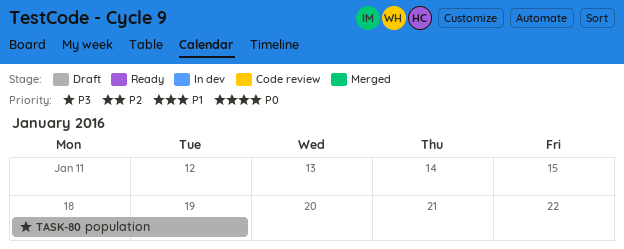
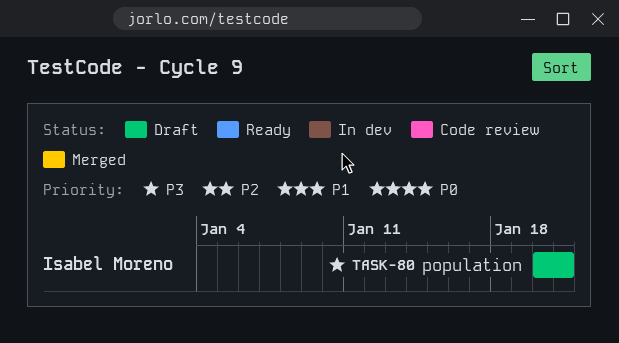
TASK-80, start: Jan 18 -> Jan 20
TASK-80, due: Jan 19 -> Jan 21

